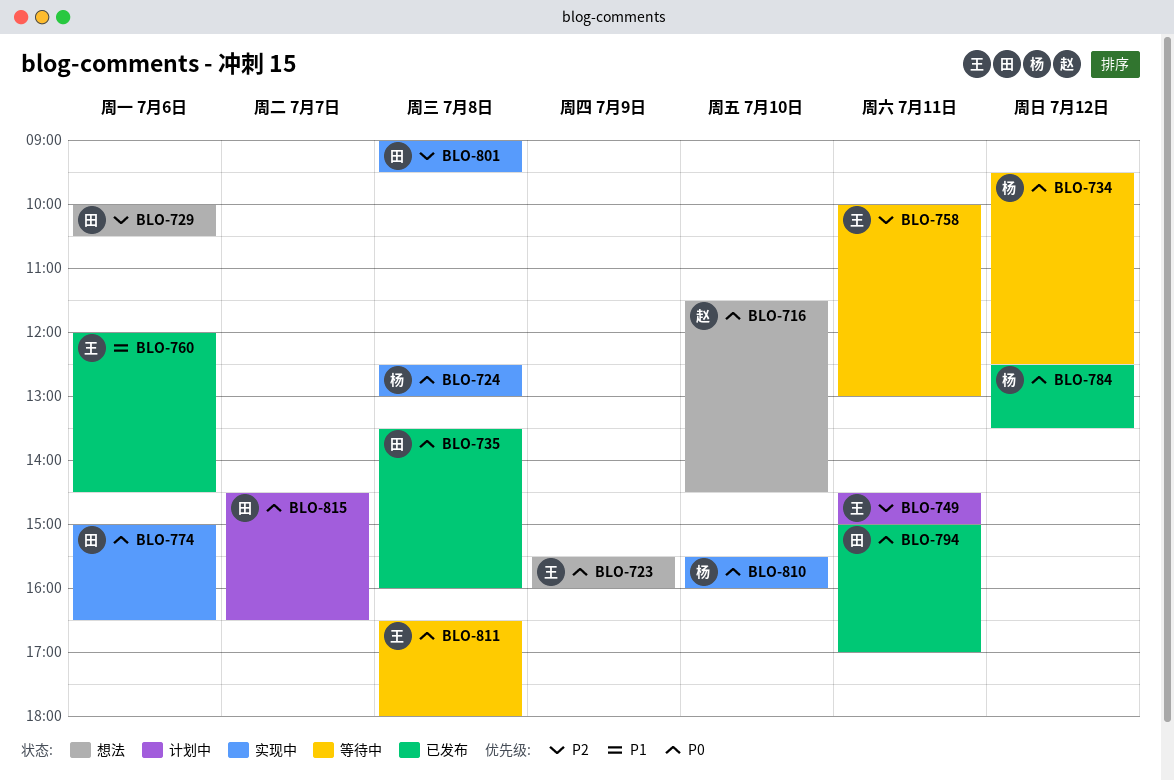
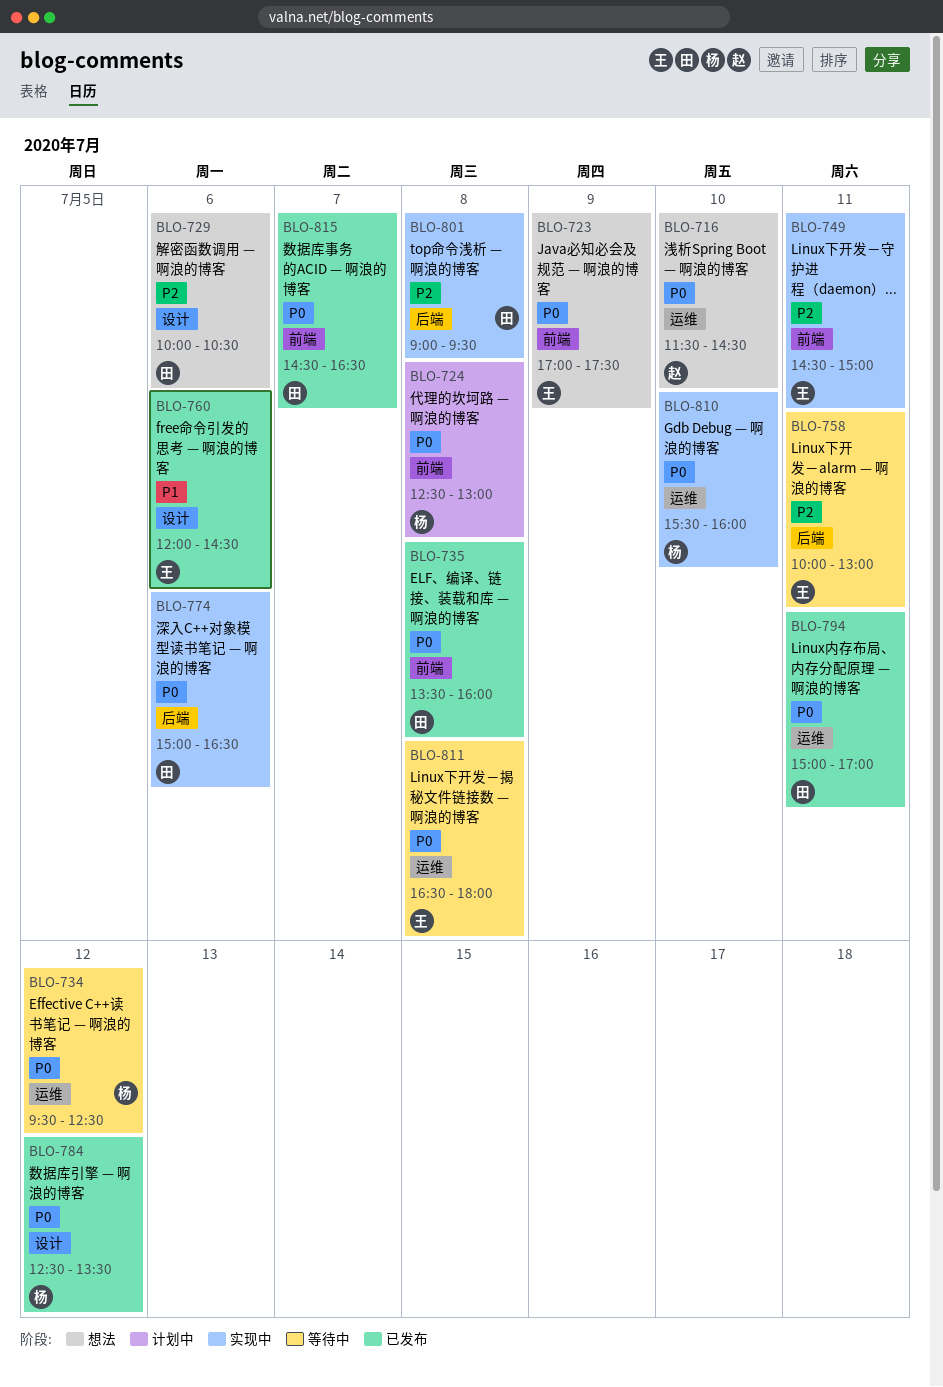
BLO-723, begins: 15:30 -> 17:00
BLO-723, ends: 16:00 -> 17:30
BLO-724, status: 实现中 -> 计划中
BLO-749, status: 计划中 -> 实现中
BLO-815, status: 计划中 -> 已发布

